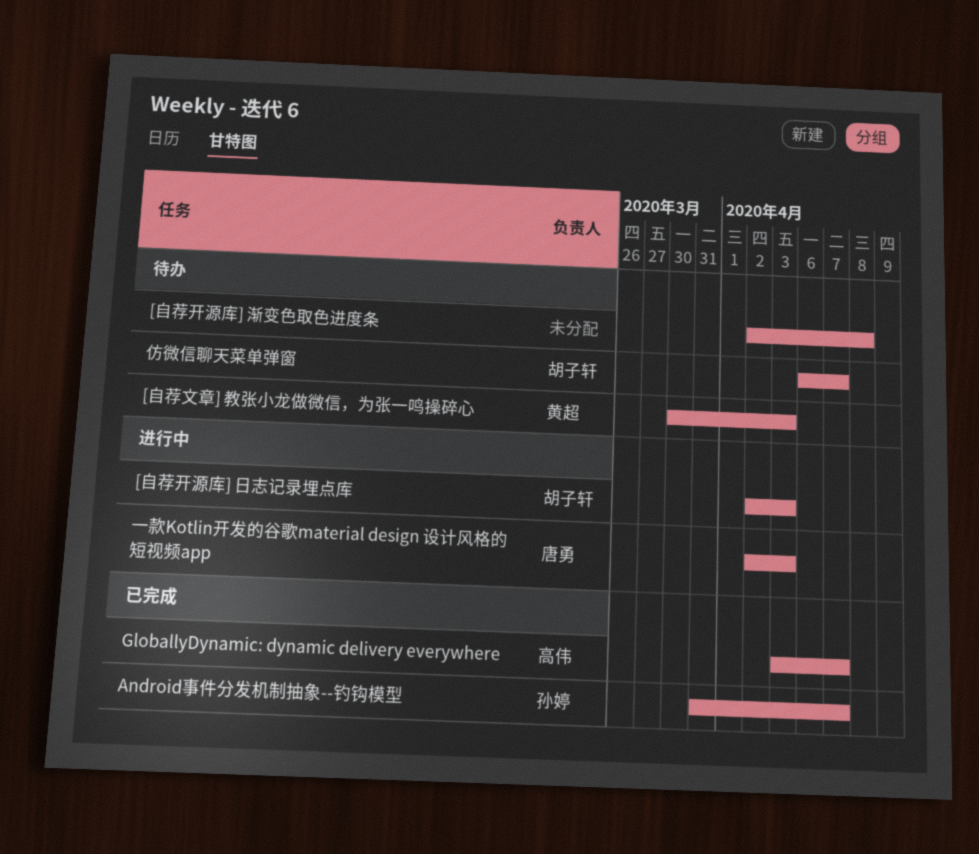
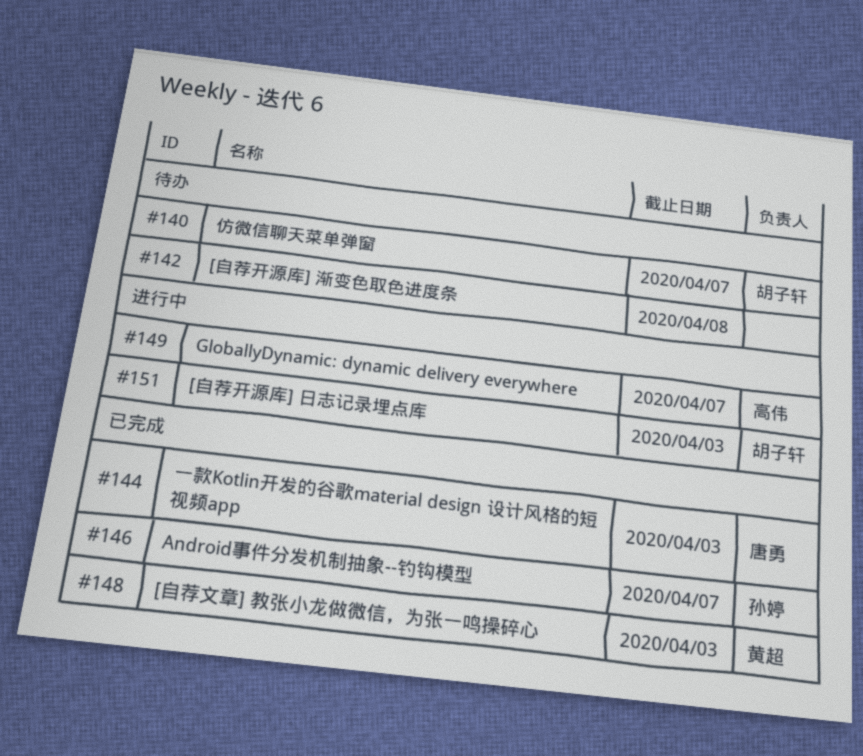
[自荐文章] 教张小龙做微信，为张一鸣操碎心, status: 待办 -> 已完成
GloballyDynamic: dynamic delivery everywhere, status: 已完成 -> 进行中
一款Kotlin开发的谷歌material design 设计风格的短视频app, status: 进行中 -> 已完成

